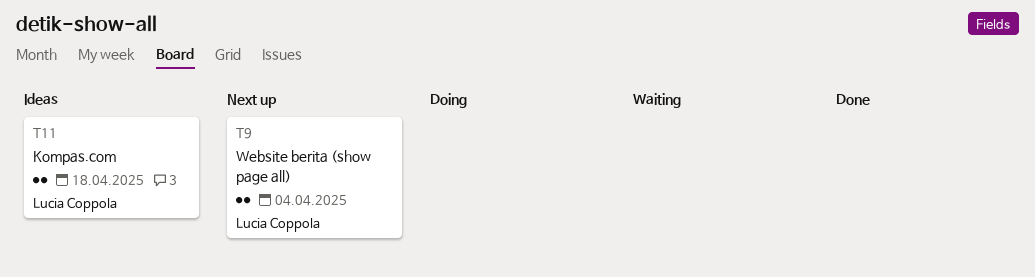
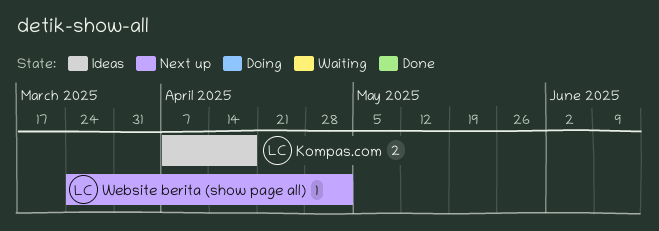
Website berita (show page all), estimate: 2 -> 1
Website berita (show page all), due: Apr 4 -> May 2

